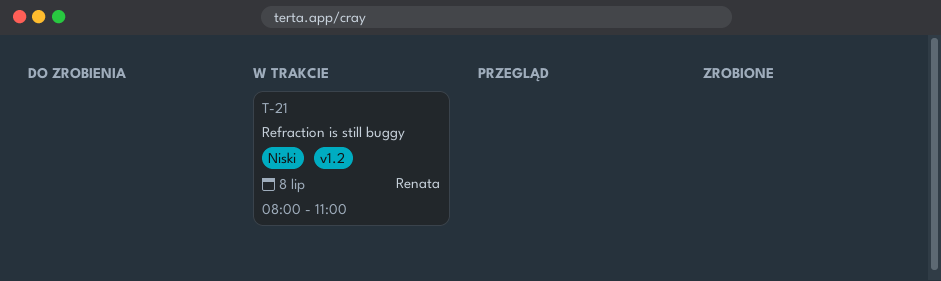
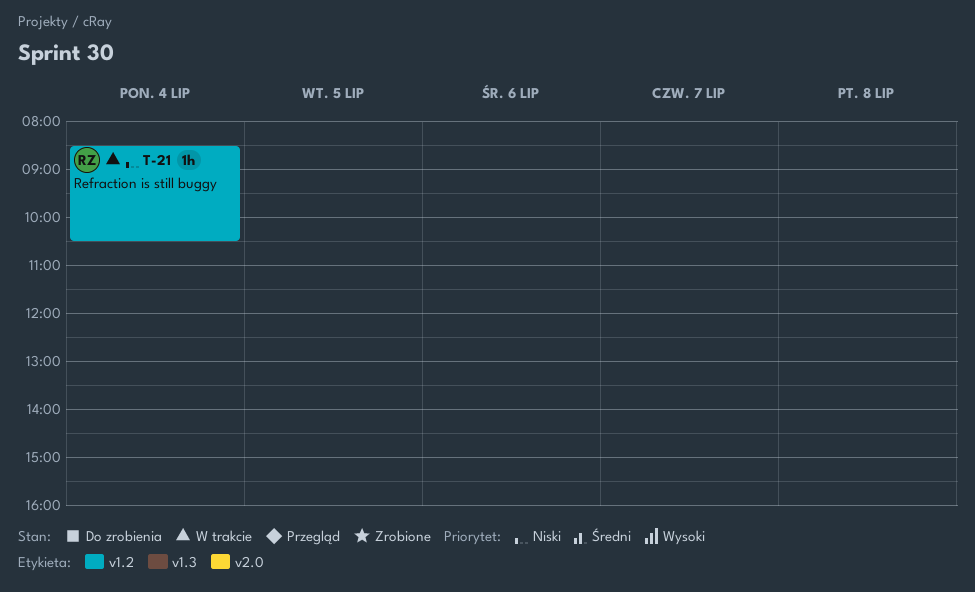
T-21, day: Jul 8 -> Jul 4
T-21, begins: 08:00 -> 08:30
T-21, ends: 11:00 -> 10:30

